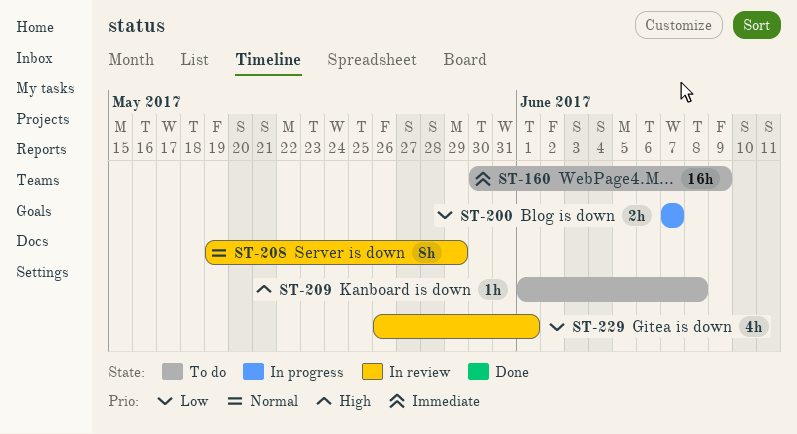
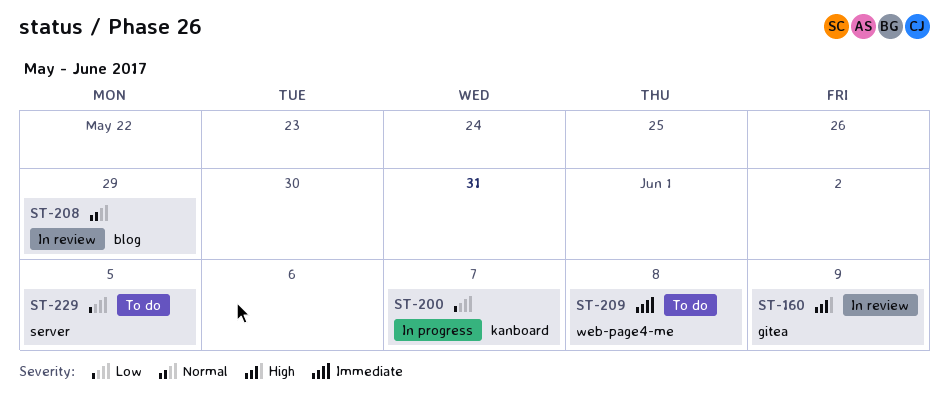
ST-160, status: To do -> In review
ST-160, priority: Immediate -> High
ST-209, priority: High -> Immediate
ST-229, status: In review -> To do
ST-229, due: Jun 1 -> Jun 5

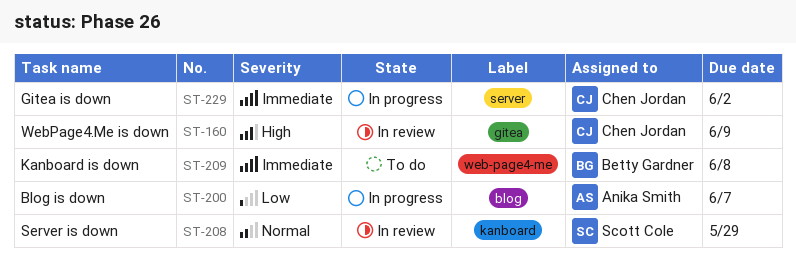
ST-200, label: kanboard -> blog
ST-208, label: blog -> kanboard
ST-229, status: To do -> In progress
ST-229, priority: Low -> Immediate
ST-229, due: Jun 5 -> Jun 2

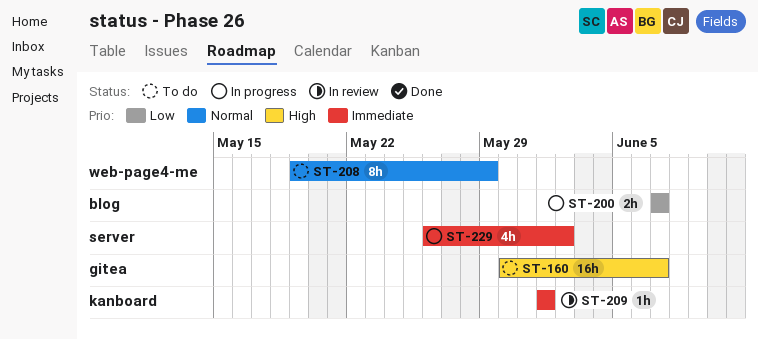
ST-160, status: In review -> To do
ST-160, due: Jun 9 -> Jun 7
ST-208, status: In review -> To do
ST-208, label: kanboard -> web-page4-me
ST-209, status: To do -> In review
ST-209, label: web-page4-me -> kanboard
ST-209, due: Jun 8 -> Jun 1

